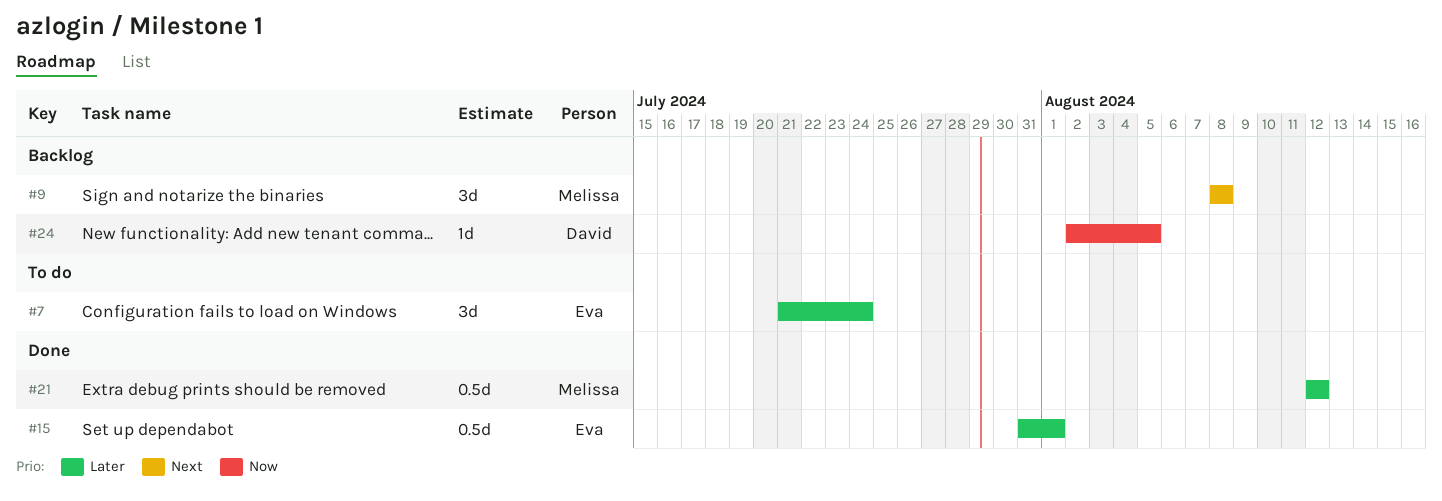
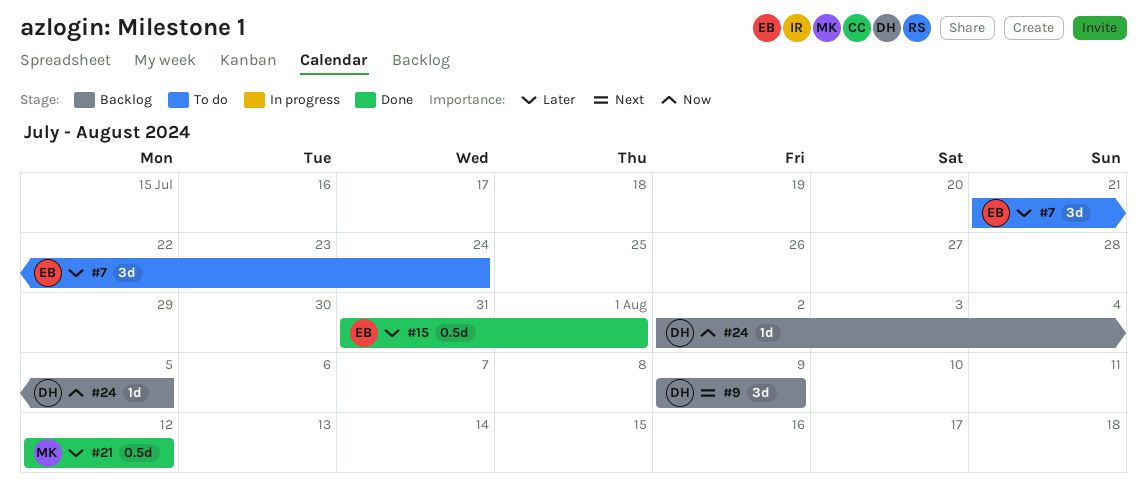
#9, owner: Melissa -> David
#9, start: Aug 8 -> Aug 9
#9, due: Aug 8 -> Aug 9

